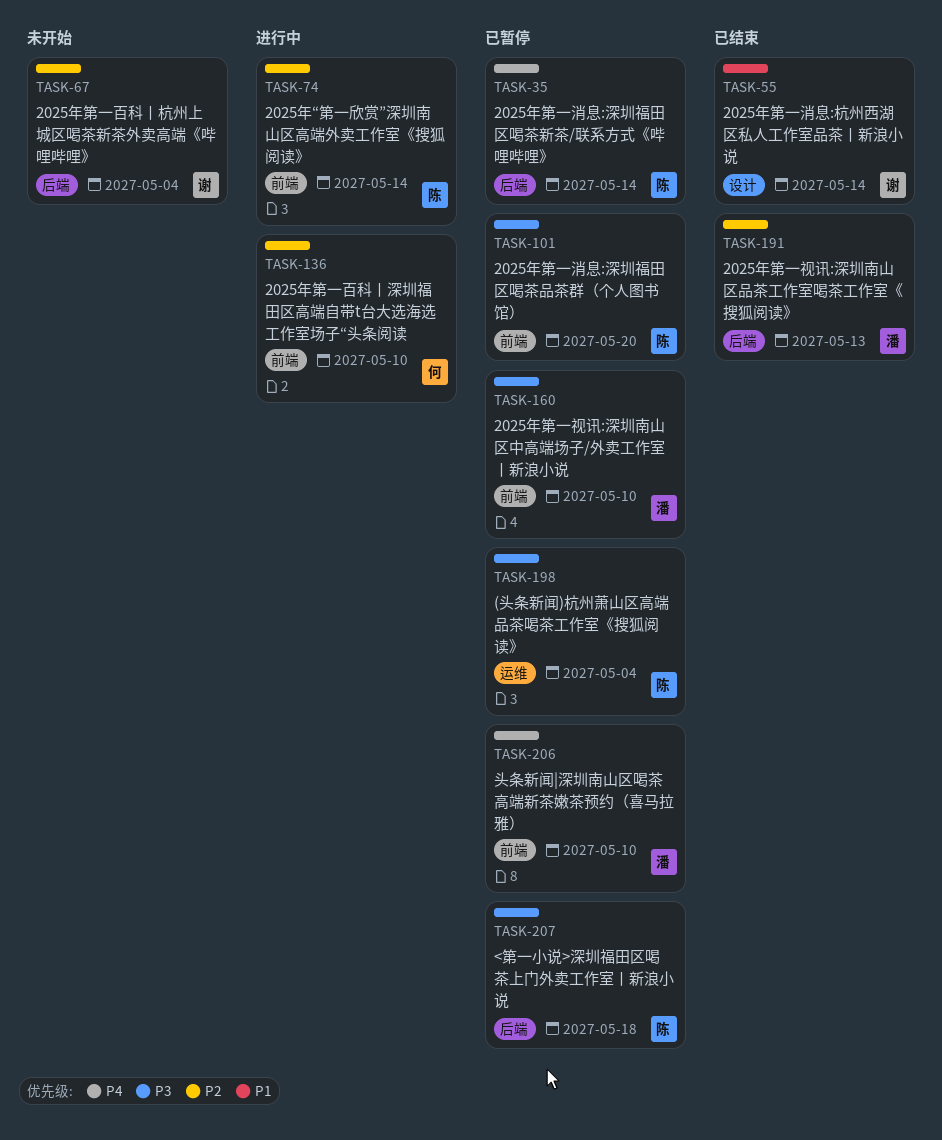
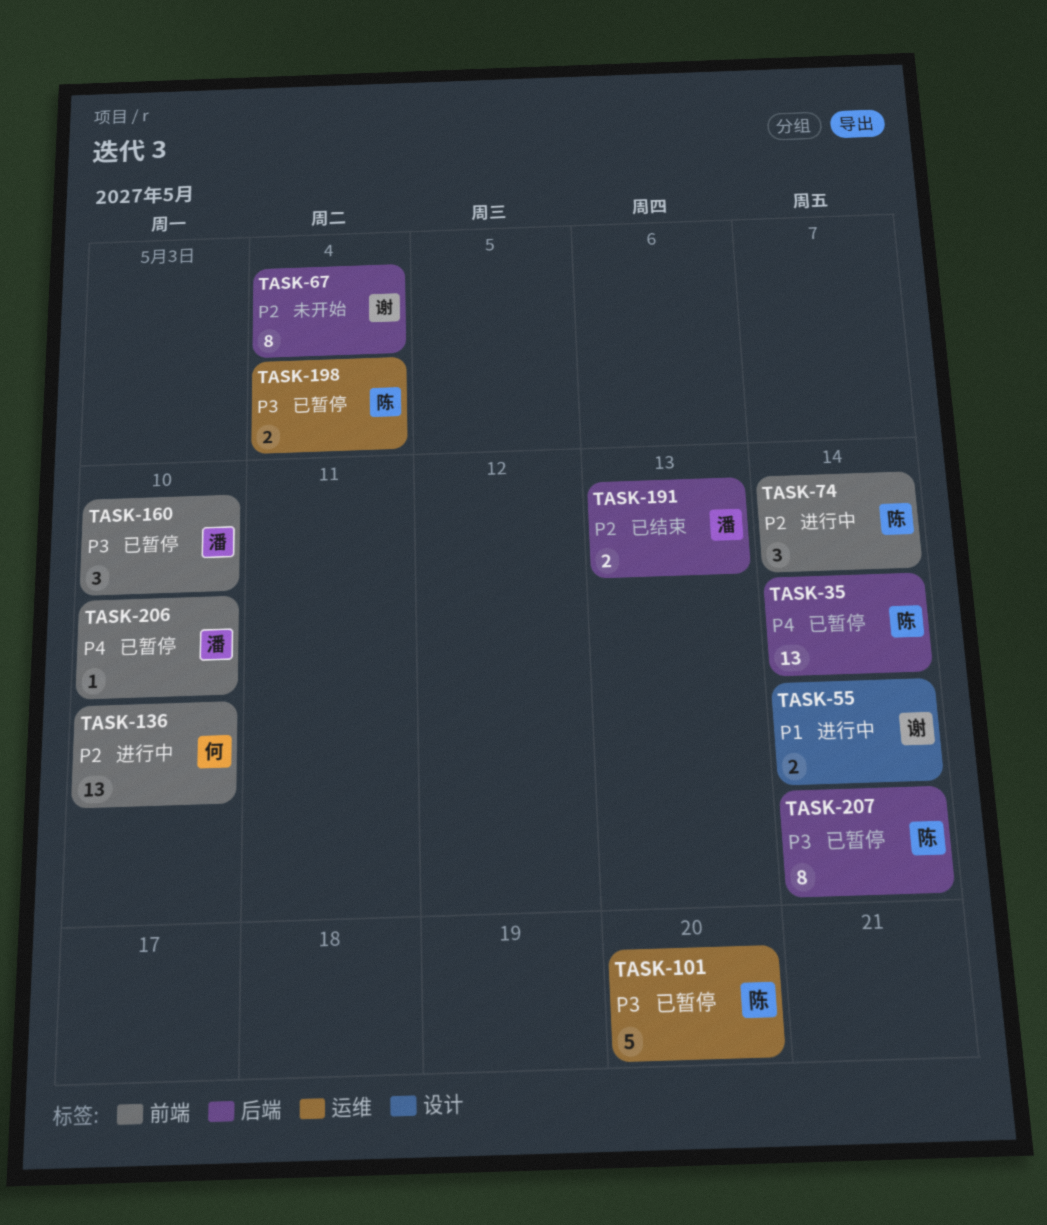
TASK-55, status: 已结束 -> 进行中
TASK-101, label: 前端 -> 运维
TASK-207, due: May 18 -> May 14

